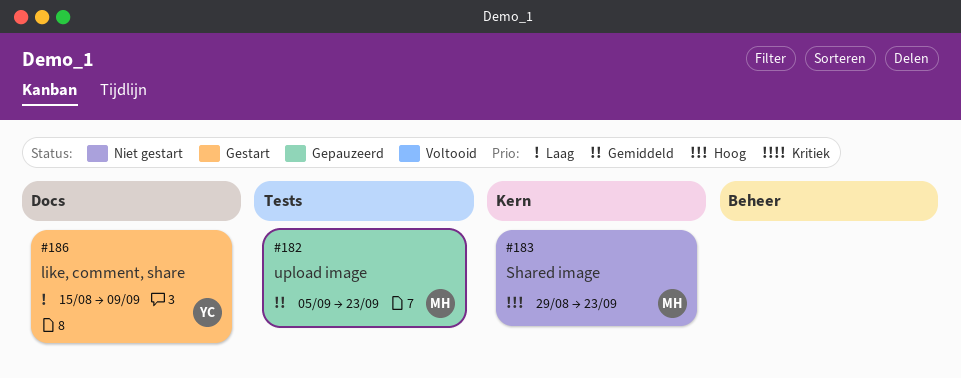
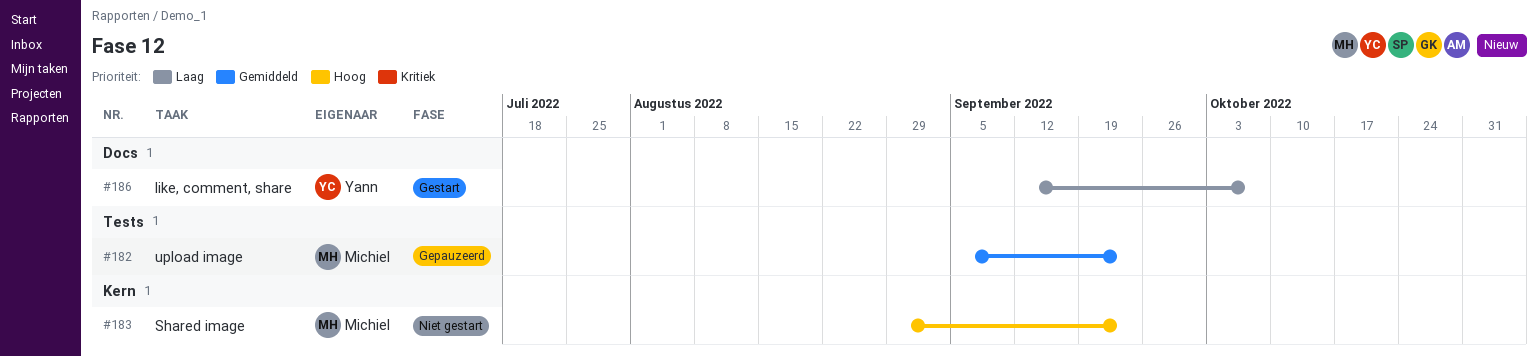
#186, start: Aug 15 -> Sep 12
#186, due: Sep 9 -> Oct 7

